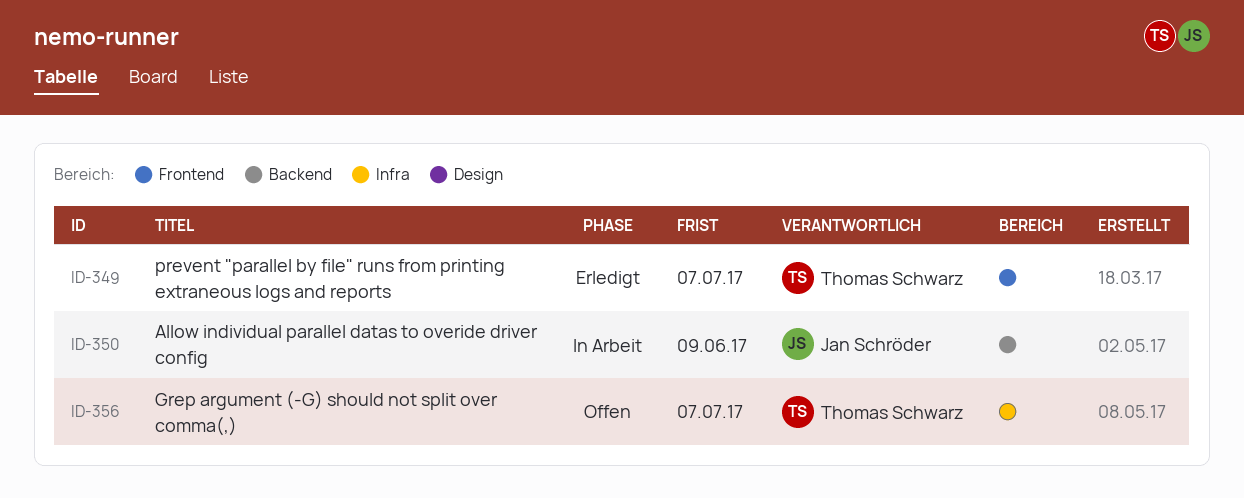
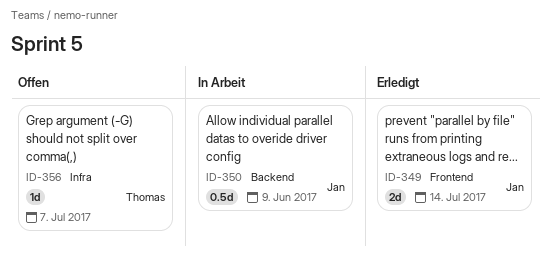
ID-349, owner: Thomas Schwarz -> Jan Schröder
ID-349, due: Jul 7 -> Jul 14

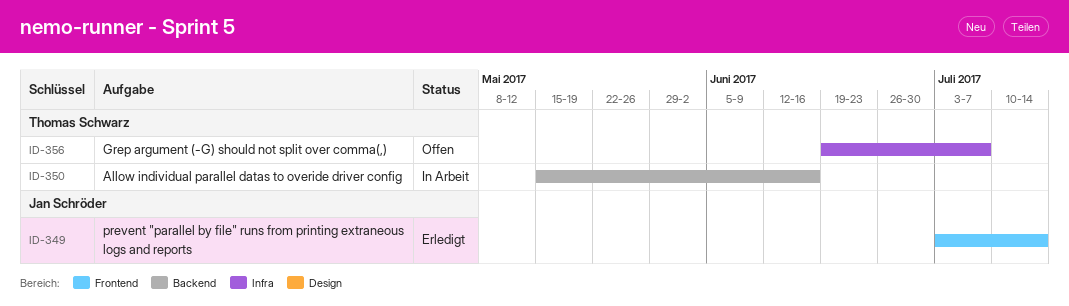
ID-350, owner: Jan Schröder -> Thomas Schwarz
ID-350, due: Jun 9 -> Jun 16

